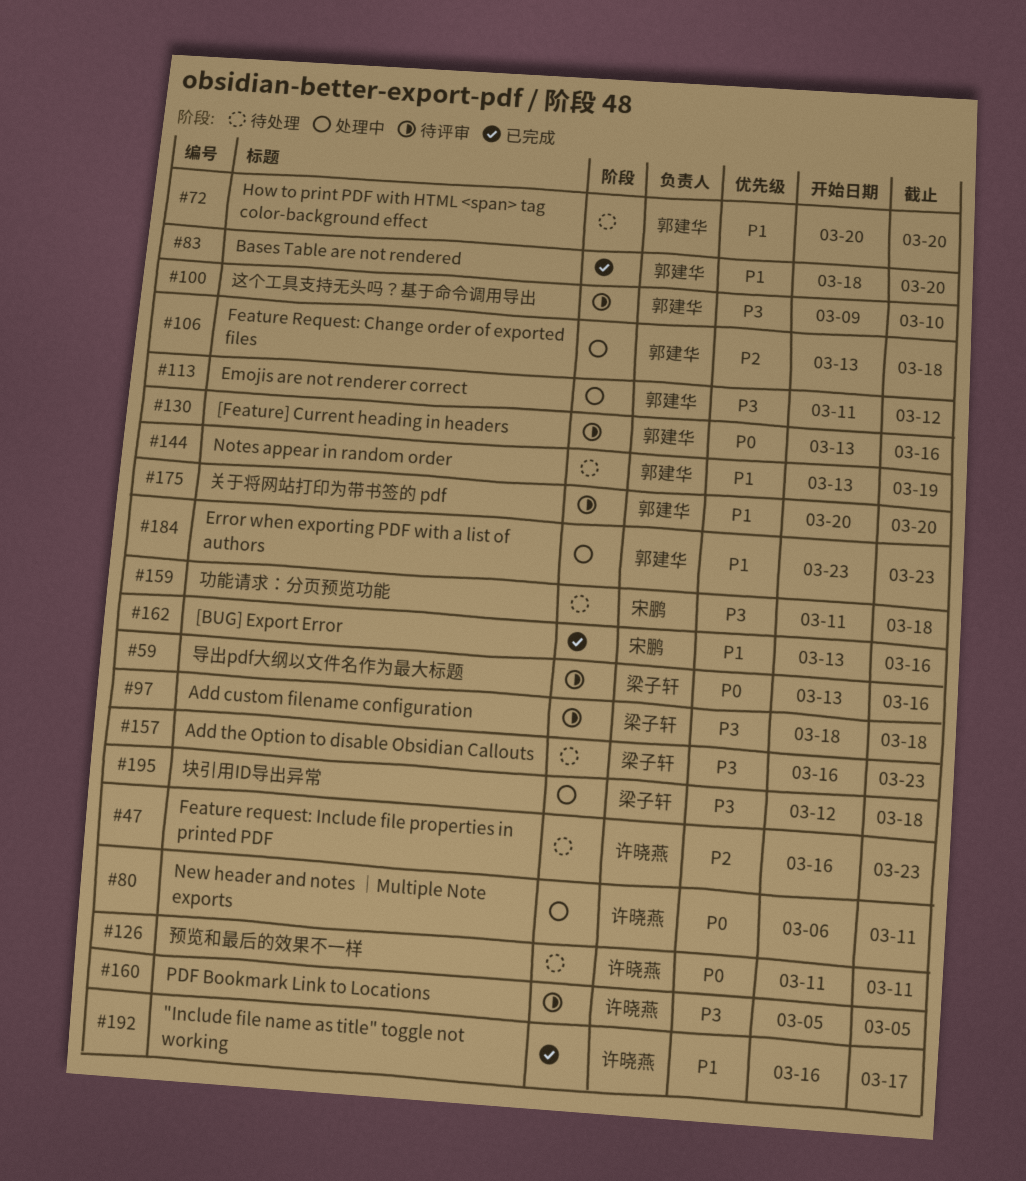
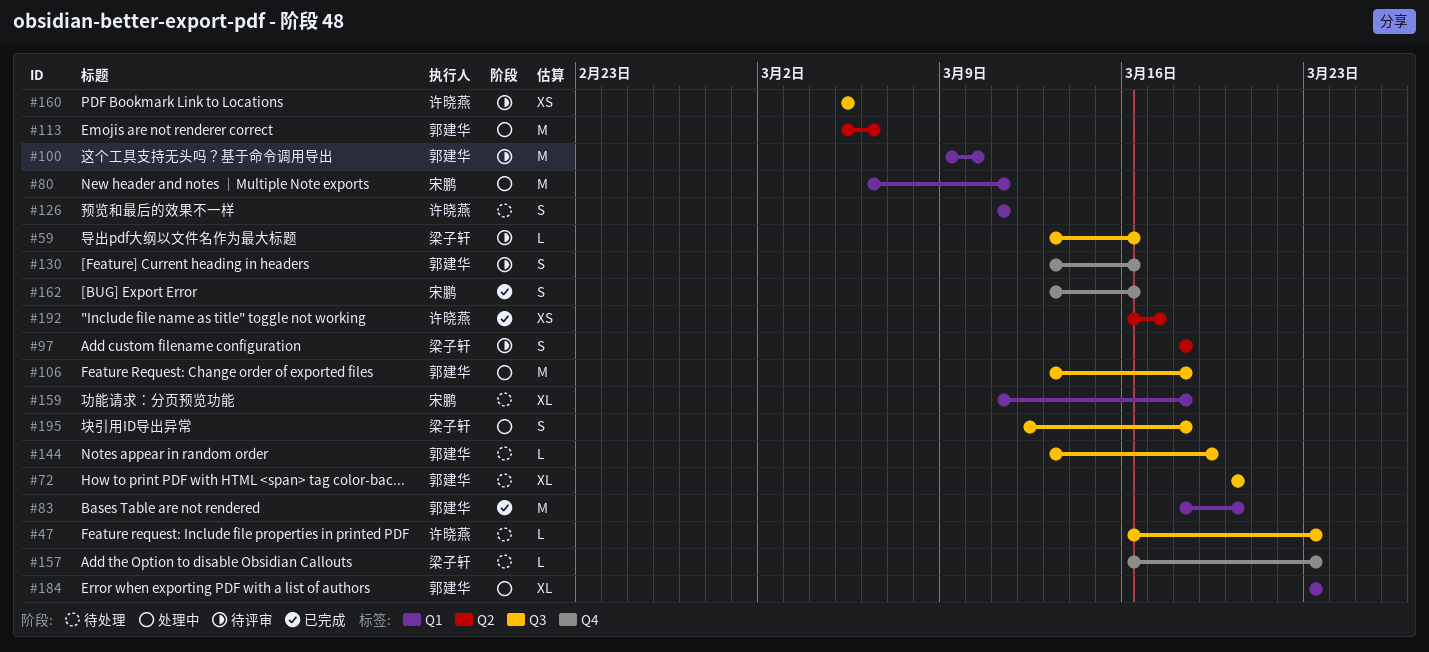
#80, owner: 许晓燕 -> 宋鹏
#113, start: Mar 11 -> Mar 5
#113, due: Mar 12 -> Mar 6
#175: present -> none

